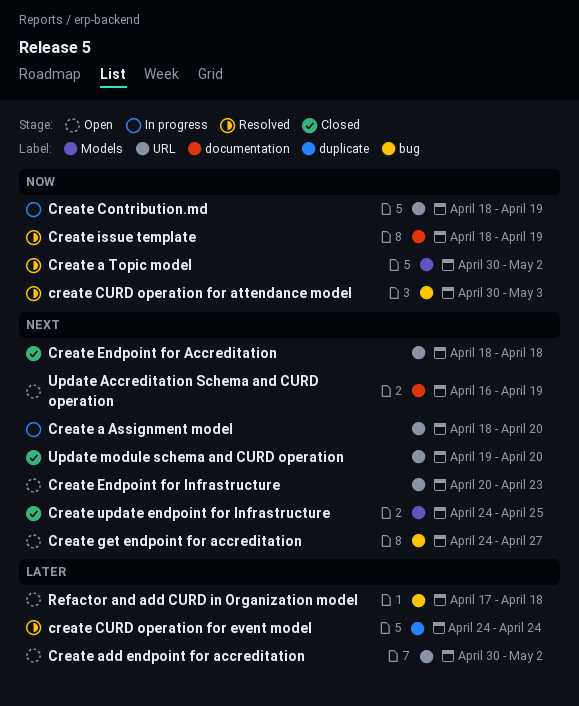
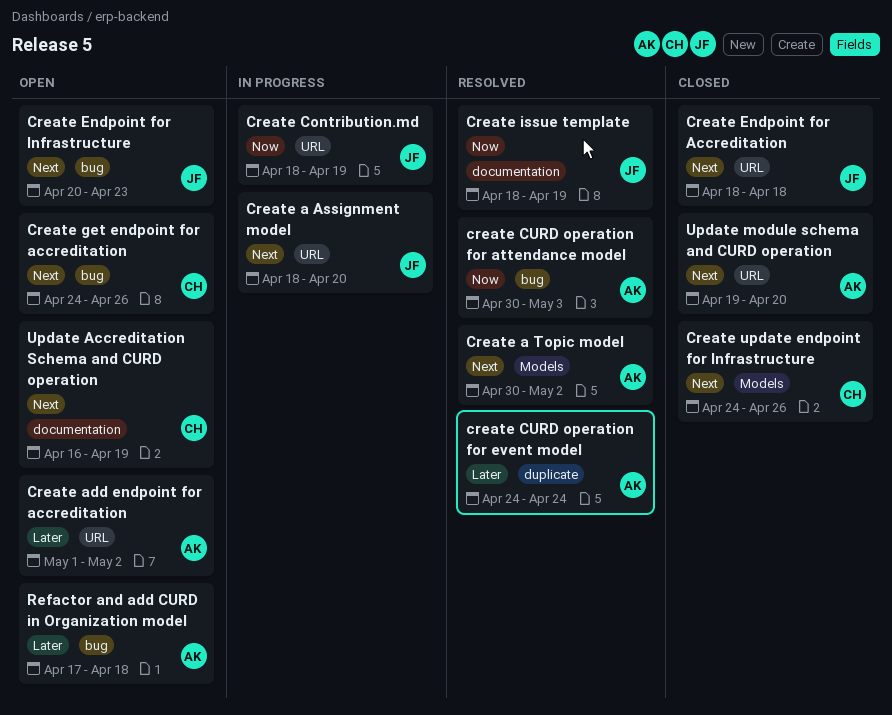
Create a Topic model, priority: Now -> Next
Create add endpoint for accreditation, start: Apr 30 -> May 1
Create Endpoint for Infrastructure, label: URL -> bug
Create get endpoint for accreditation, due: Apr 27 -> Apr 26
Create update endpoint for Infrastructure, due: Apr 25 -> Apr 26

